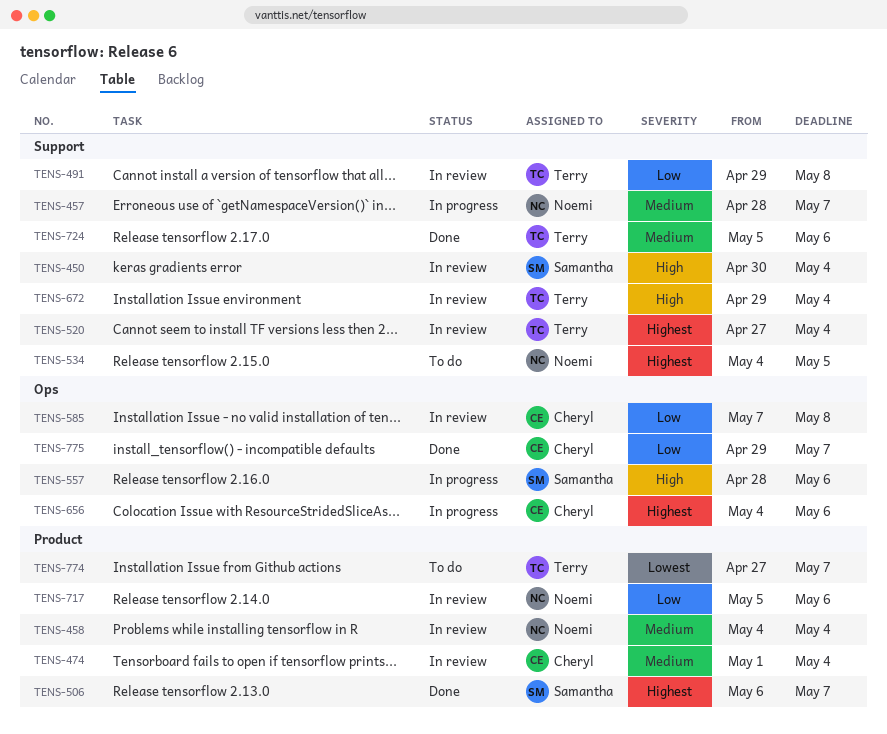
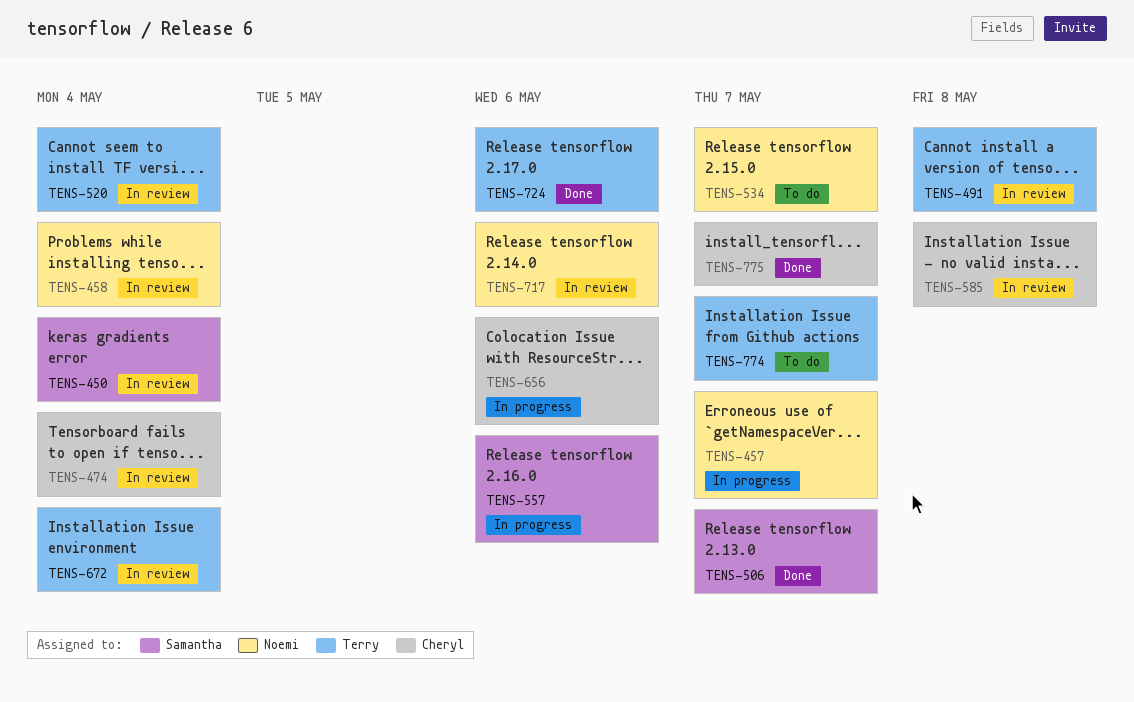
TENS-534, due: May 5 -> May 7

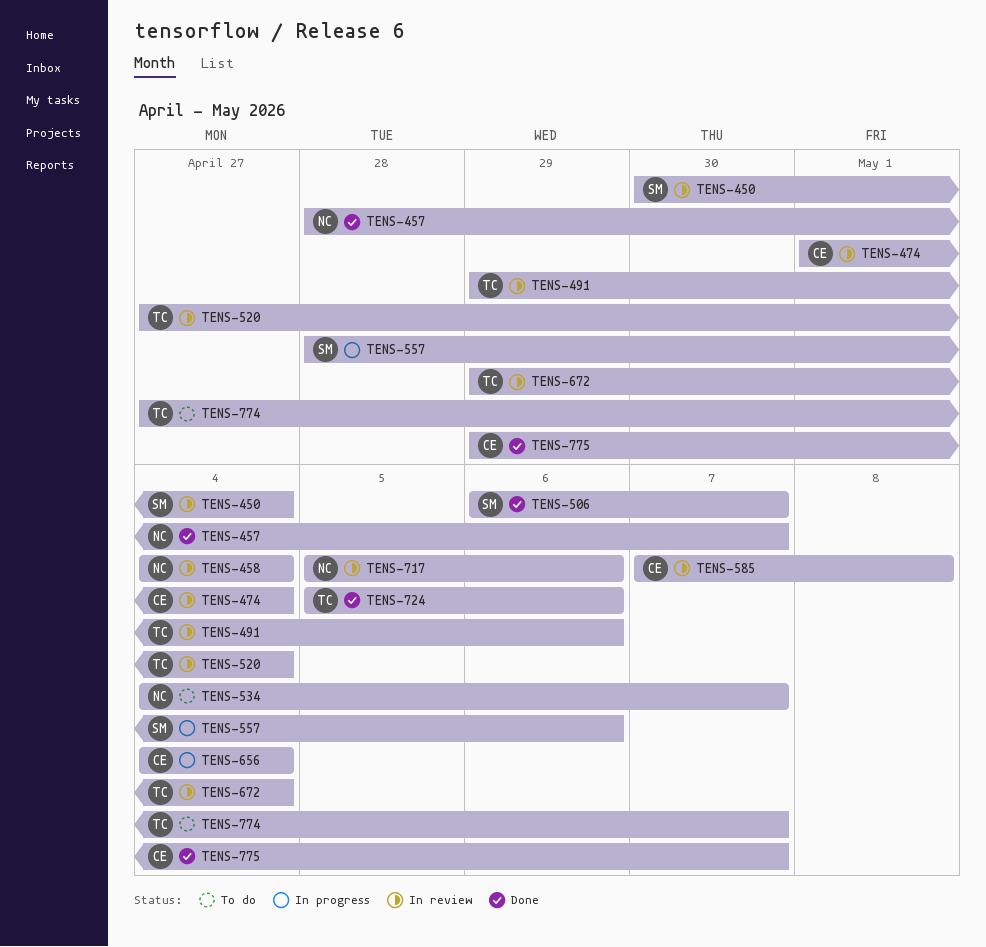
TENS-457, status: In progress -> Done
TENS-491, due: May 8 -> May 6
TENS-656, due: May 6 -> May 4

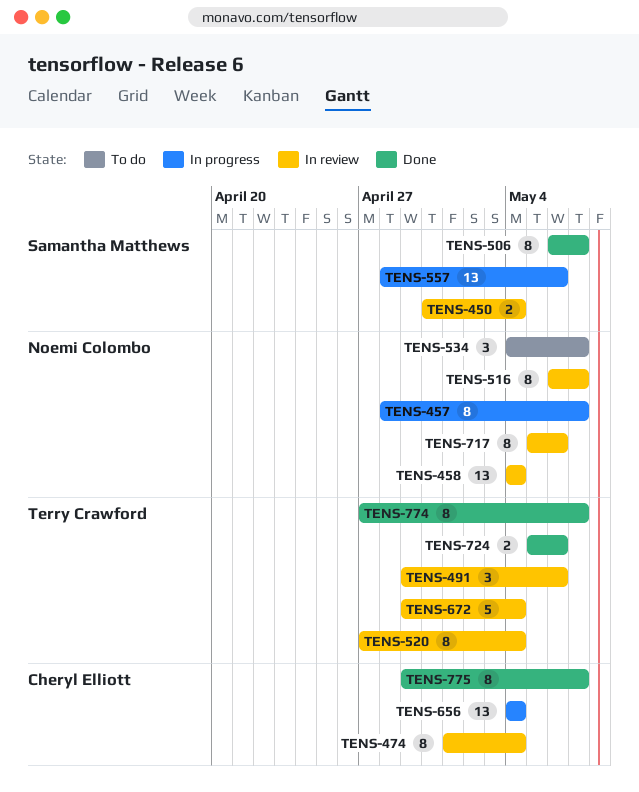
TENS-457, status: Done -> In progress
TENS-516: none -> present
TENS-585: present -> none
TENS-774, status: To do -> Done

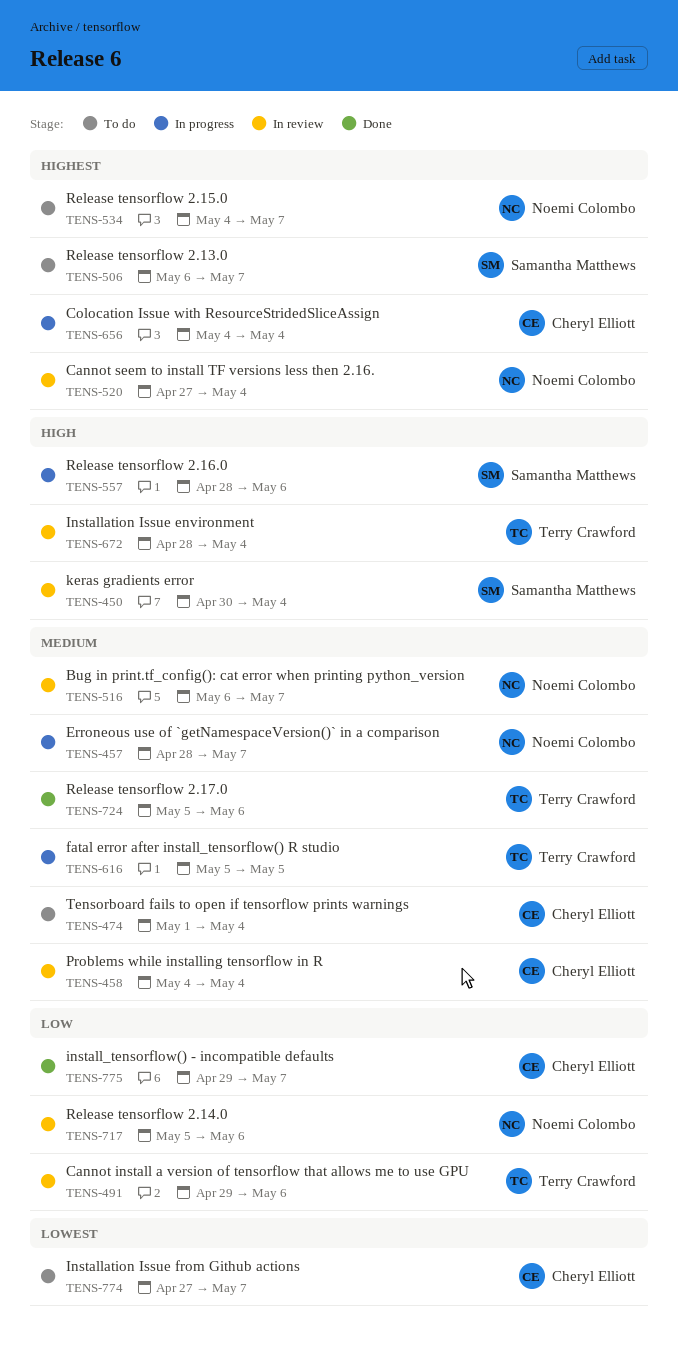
TENS-458, owner: Noemi Colombo -> Cheryl Elliott
TENS-474, status: In review -> To do
TENS-506, status: Done -> To do
TENS-520, owner: Terry Crawford -> Noemi Colombo
TENS-616: none -> present
TENS-672, start: Apr 29 -> Apr 28
TENS-774, status: Done -> To do
TENS-774, owner: Terry Crawford -> Cheryl Elliott

